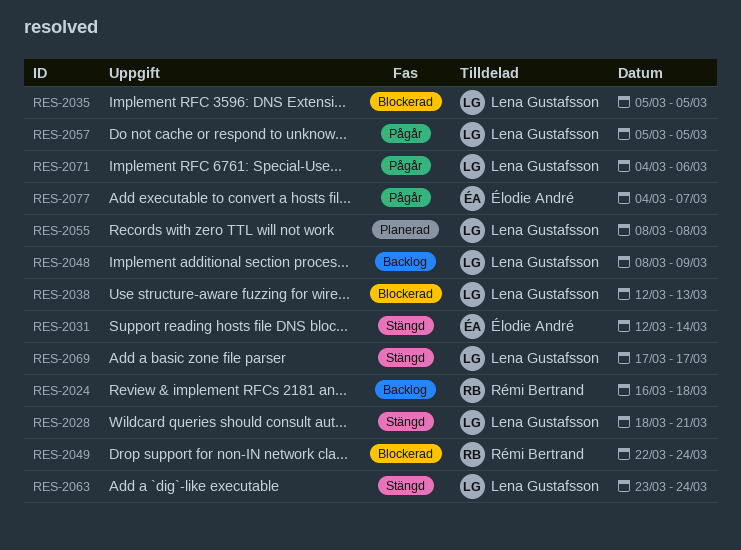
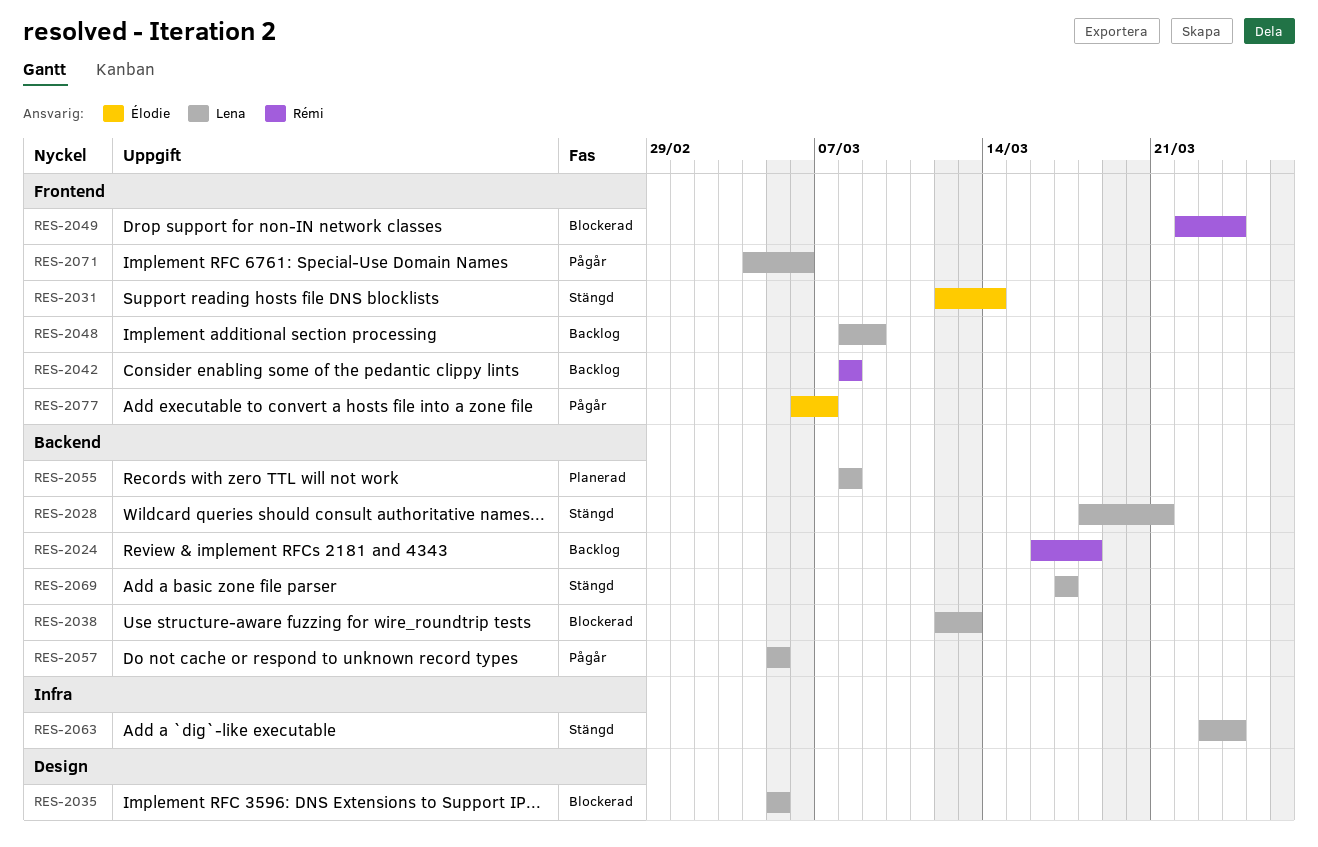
RES-2042: none -> present
RES-2077, start: Mar 4 -> Mar 6

